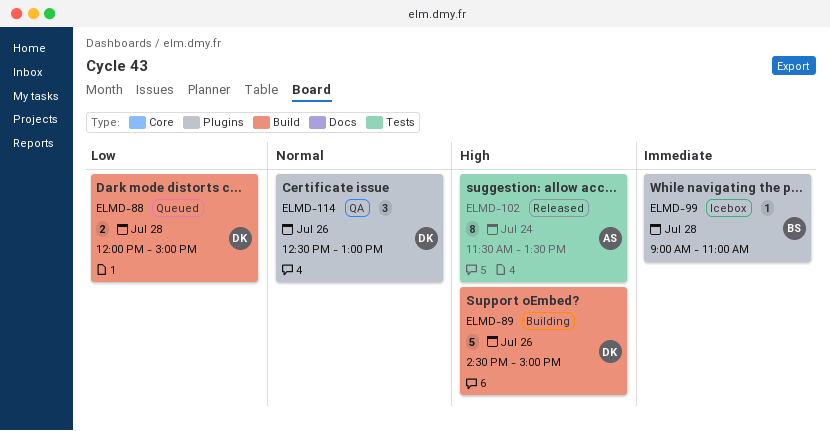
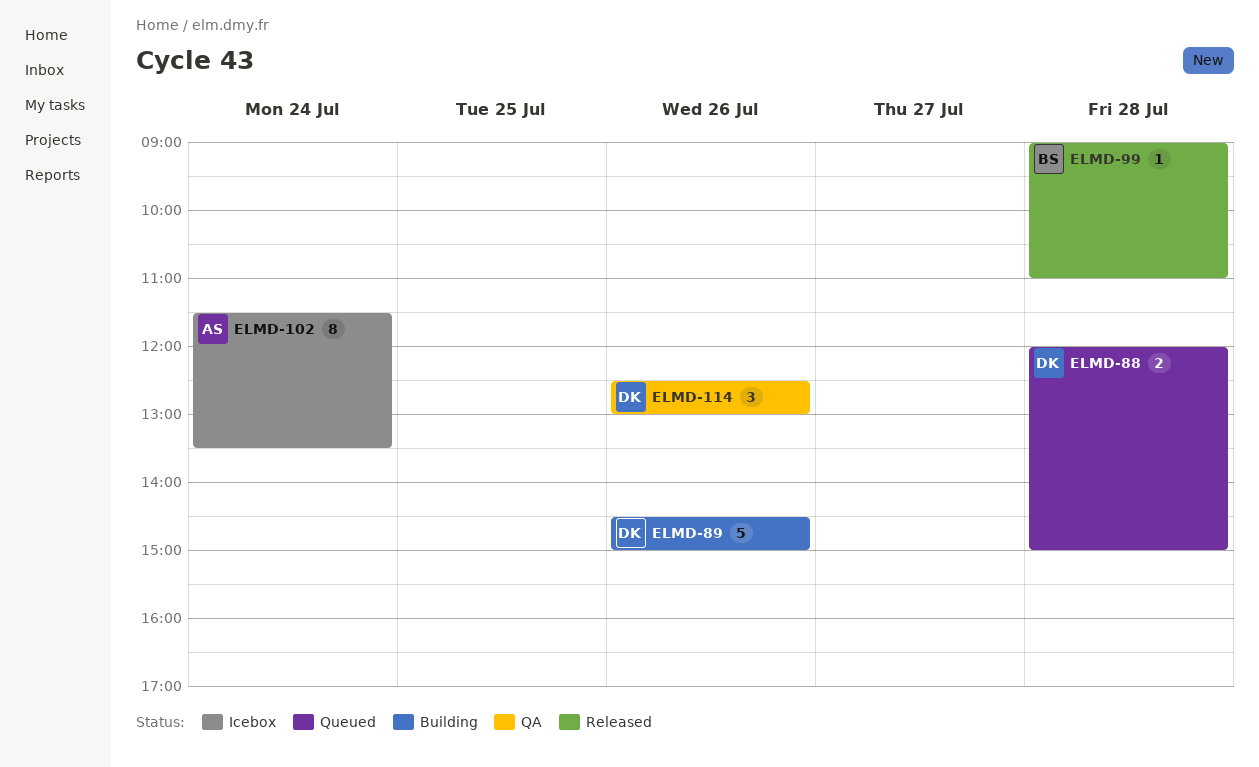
ELMD-99, status: Icebox -> Released
ELMD-102, status: Released -> Icebox

